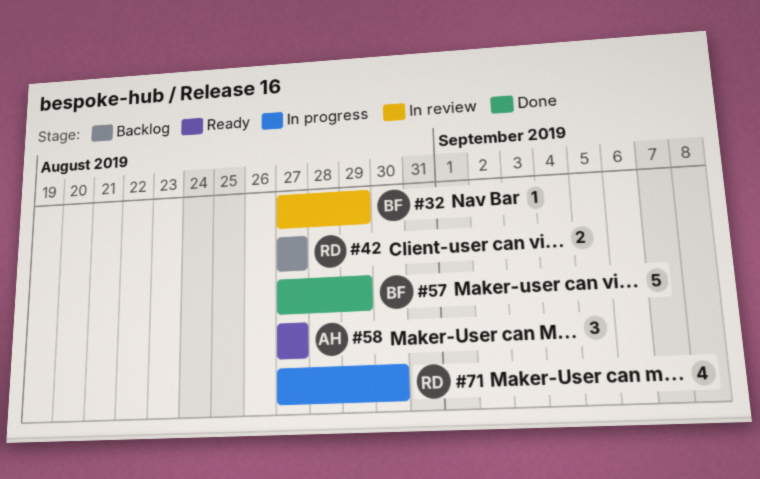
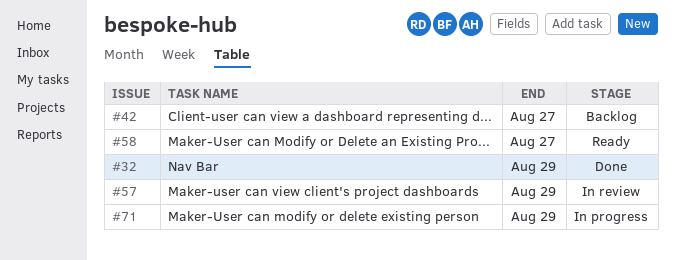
#32, status: In review -> Done
#57, status: Done -> In review
#71, due: Aug 30 -> Aug 29

